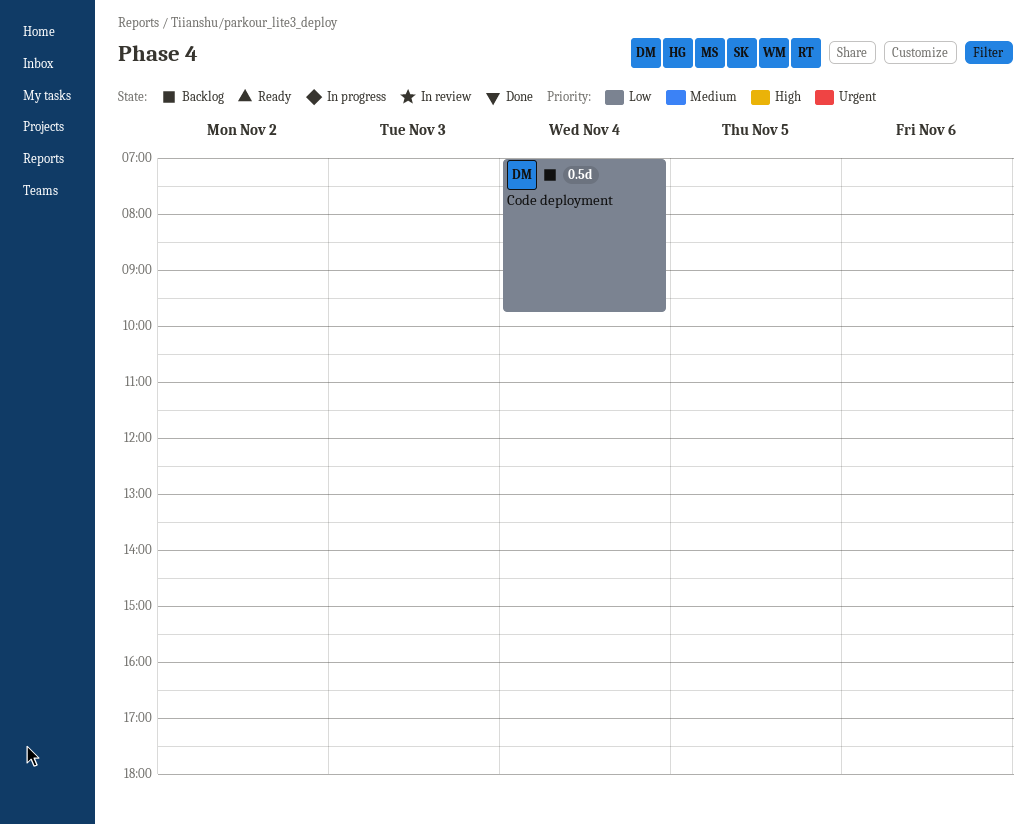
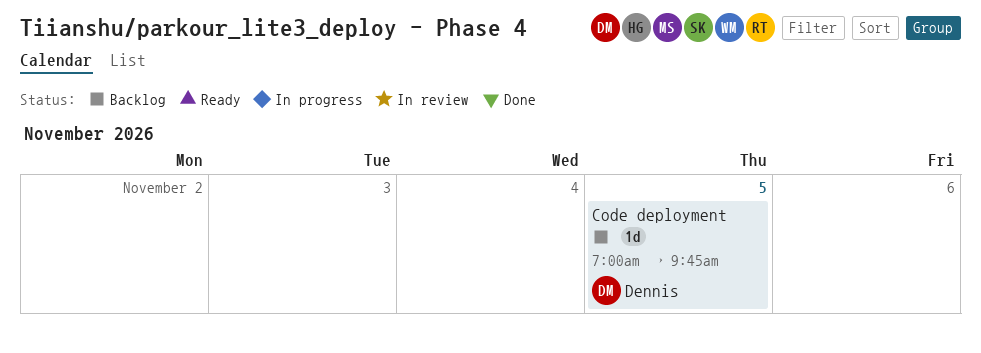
Code deployment, estimate: 0.5d -> 1d
Code deployment, day: Nov 4 -> Nov 5

